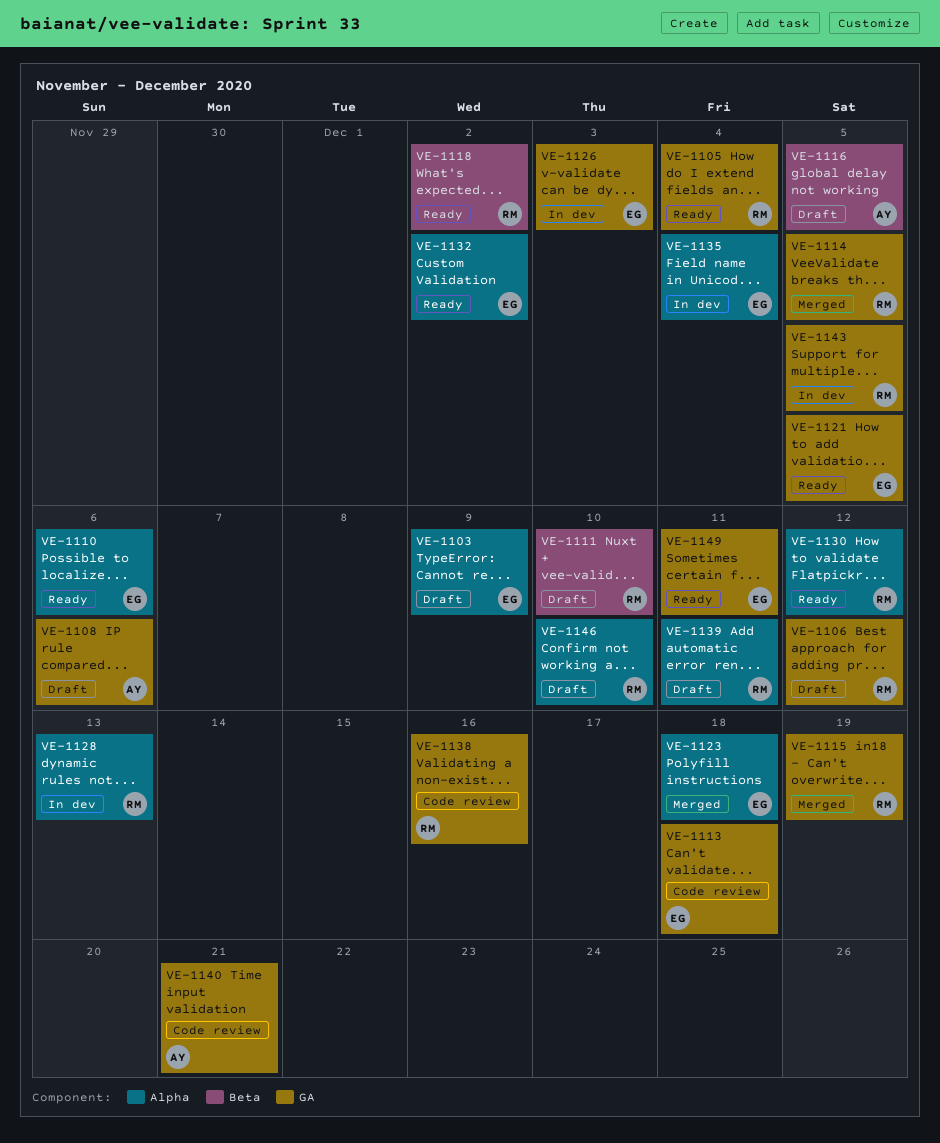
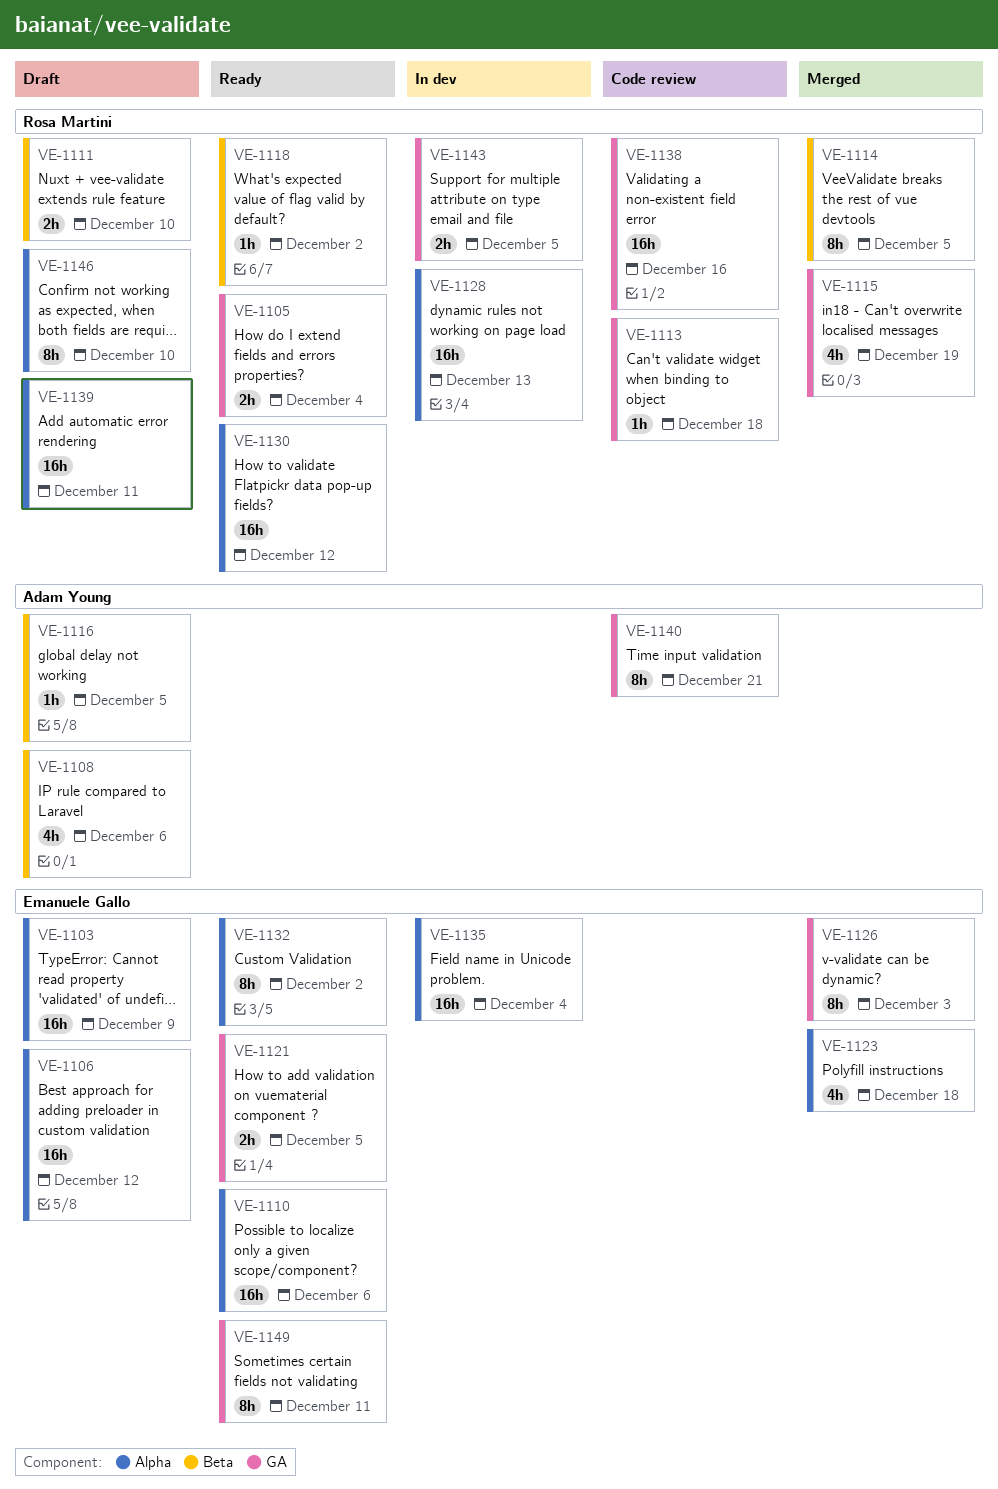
VE-1106, owner: Rosa Martini -> Emanuele Gallo
VE-1106, label: GA -> Alpha
VE-1108, label: GA -> Beta
VE-1113, owner: Emanuele Gallo -> Rosa Martini
VE-1114, label: GA -> Beta
VE-1126, status: In dev -> Merged

